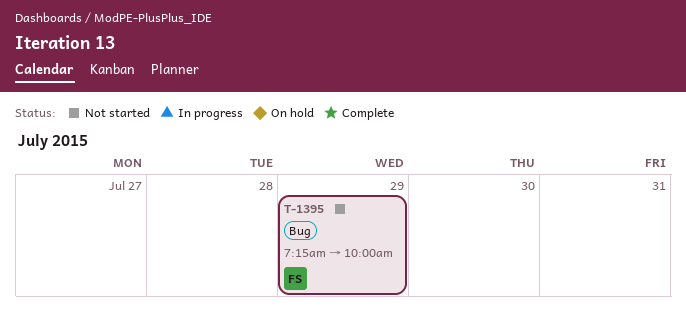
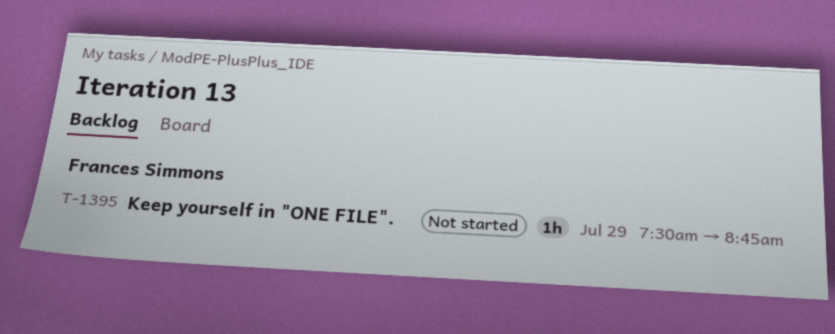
T-1395, begins: 07:15 -> 07:30
T-1395, ends: 10:00 -> 08:45

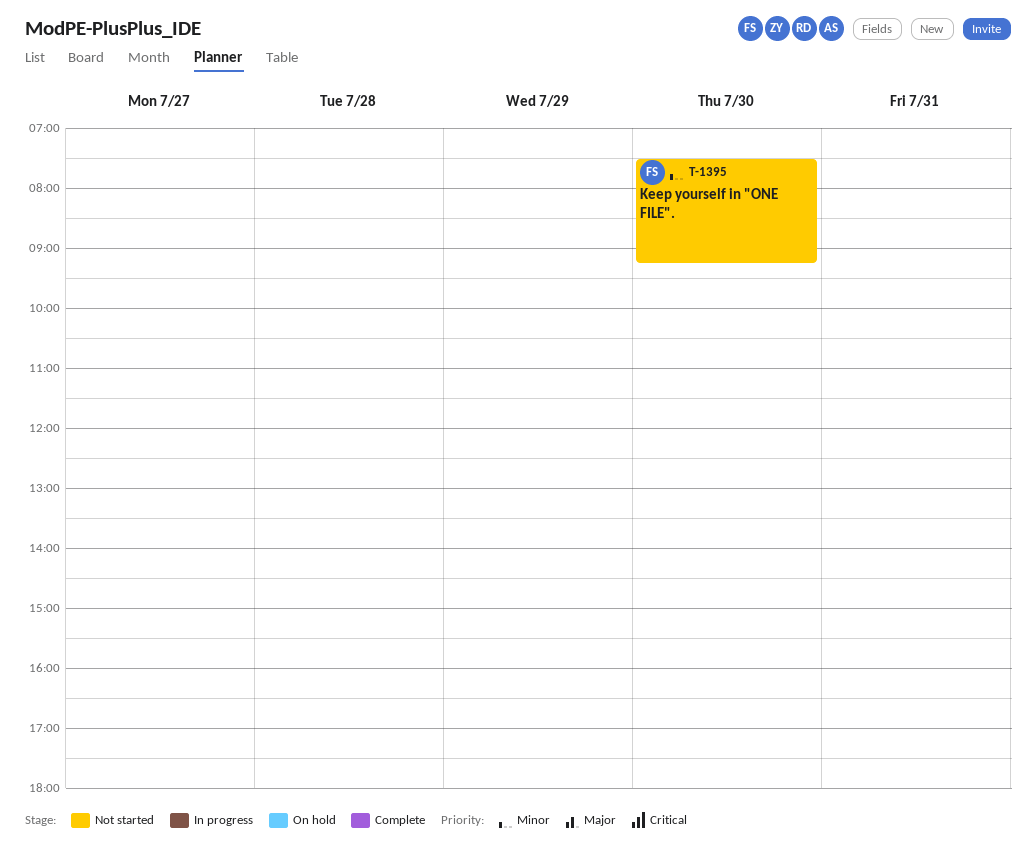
T-1395, day: Jul 29 -> Jul 30
T-1395, ends: 08:45 -> 09:15

